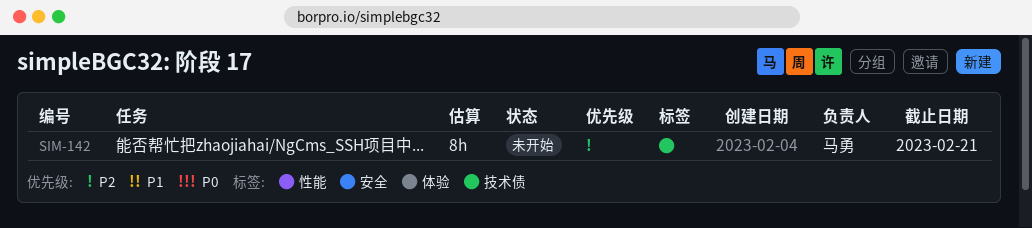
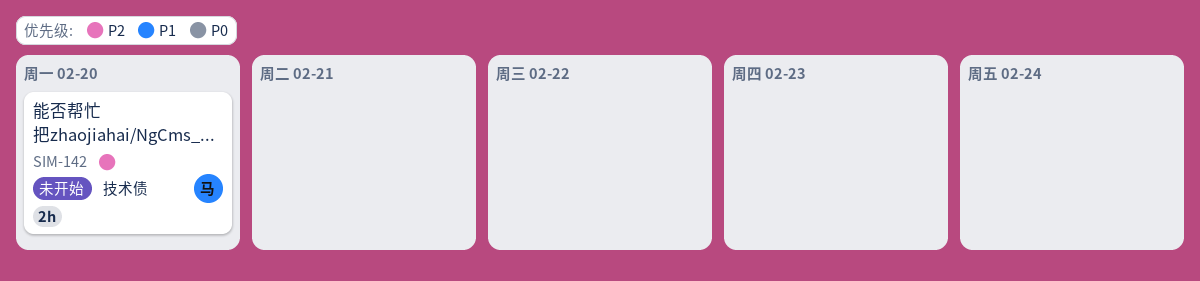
SIM-142, estimate: 8h -> 2h
SIM-142, due: Feb 21 -> Feb 20

